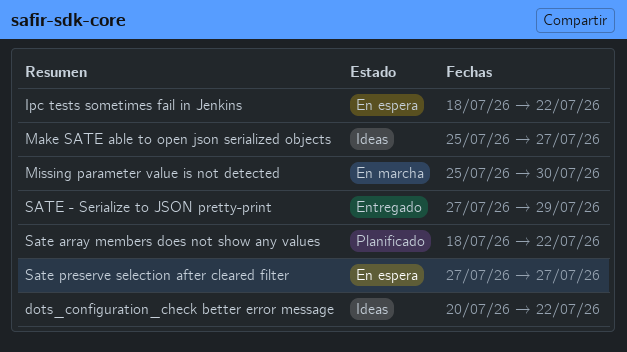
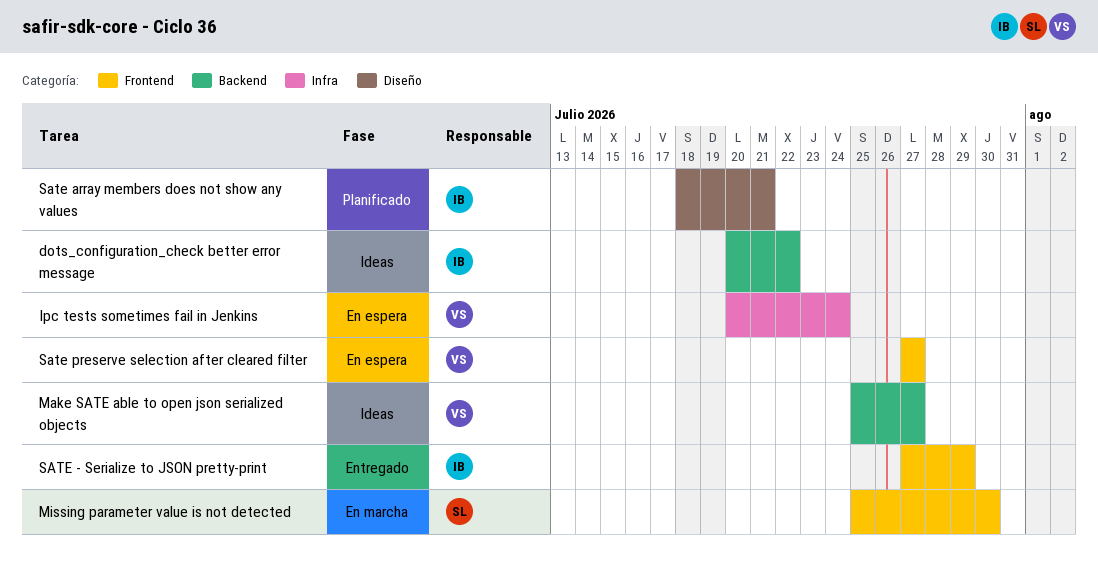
Ipc tests sometimes fail in Jenkins, start: Jul 18 -> Jul 20
Ipc tests sometimes fail in Jenkins, due: Jul 22 -> Jul 24
Sate array members does not show any values, due: Jul 22 -> Jul 21

